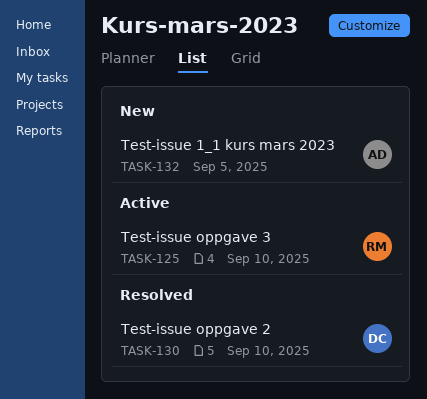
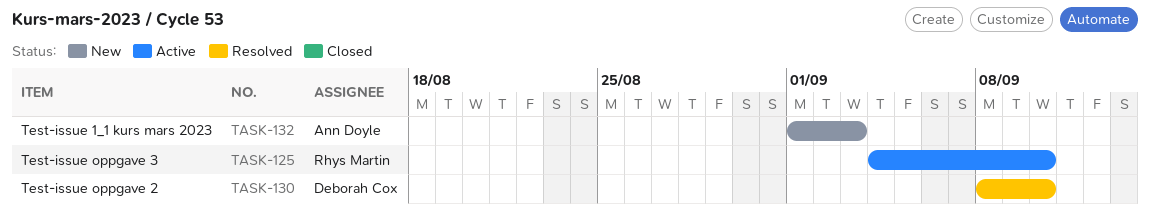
TASK-132, due: Sep 5 -> Sep 3

